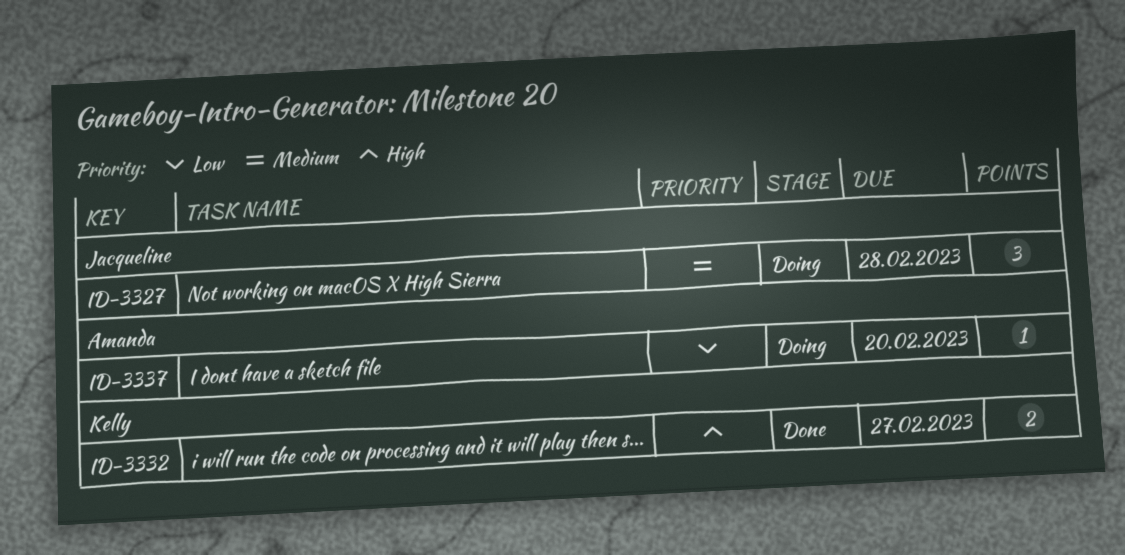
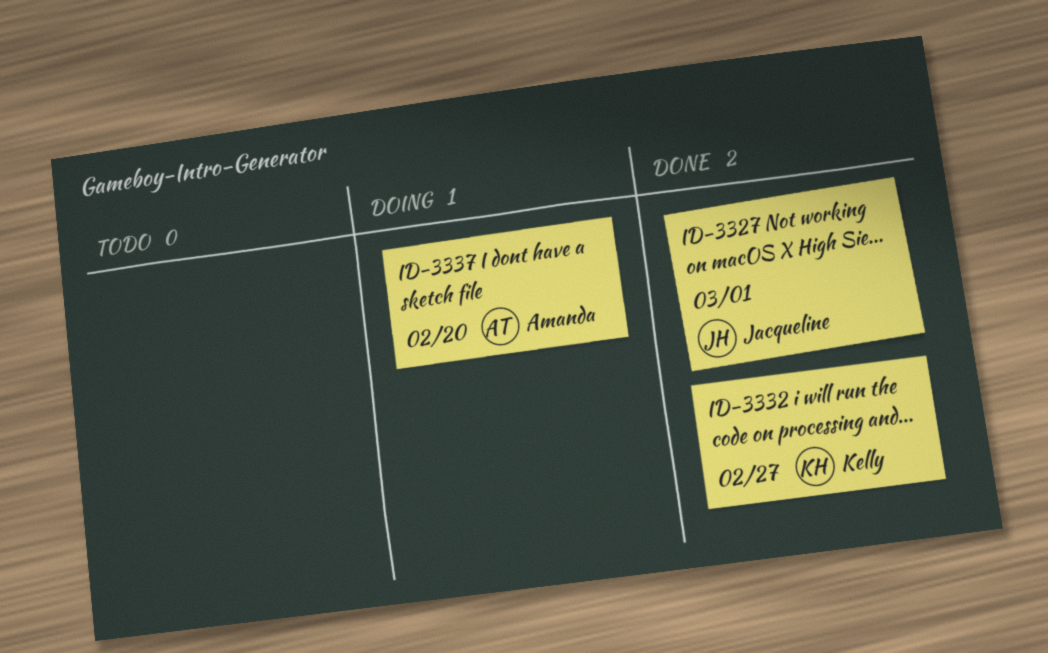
ID-3327, status: Doing -> Done
ID-3327, due: Feb 28 -> Mar 1

